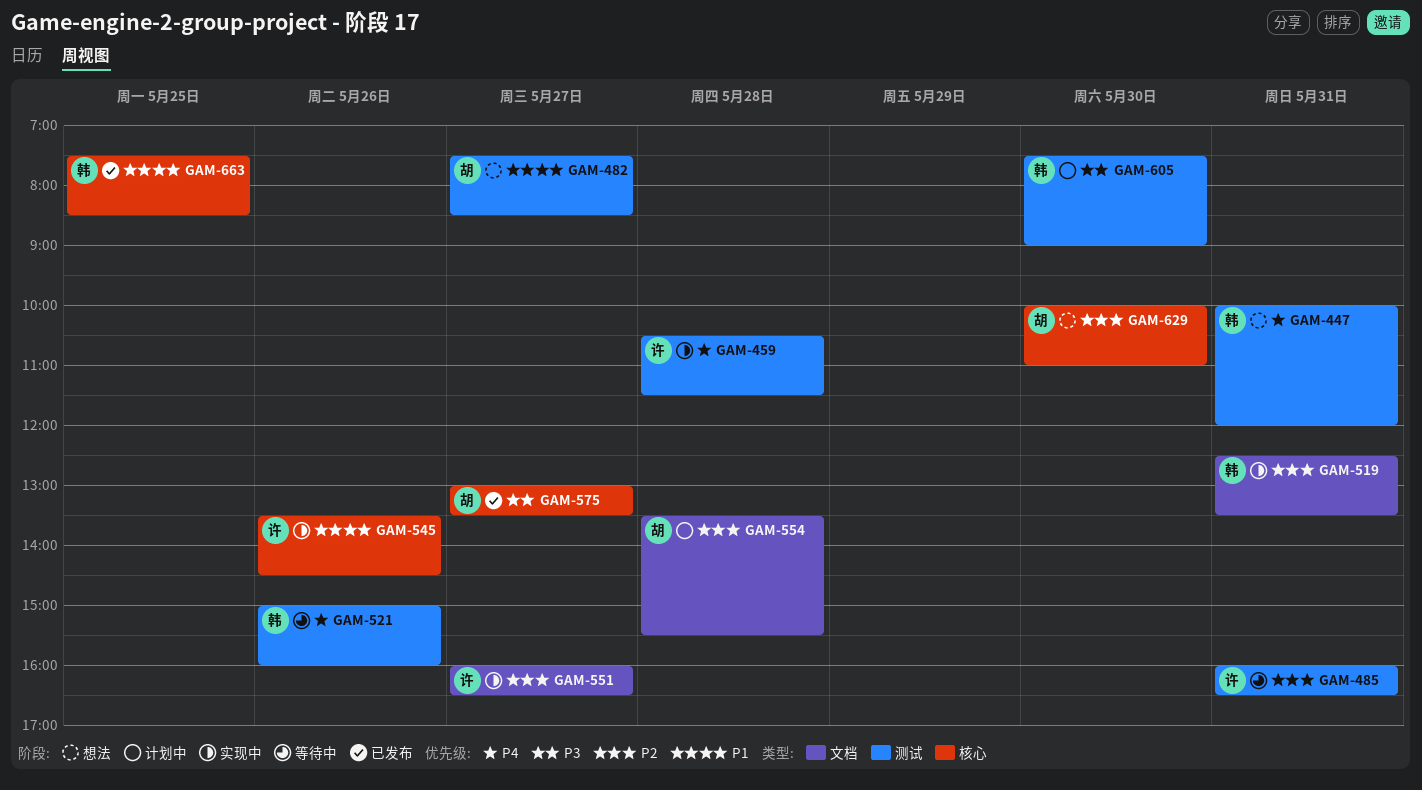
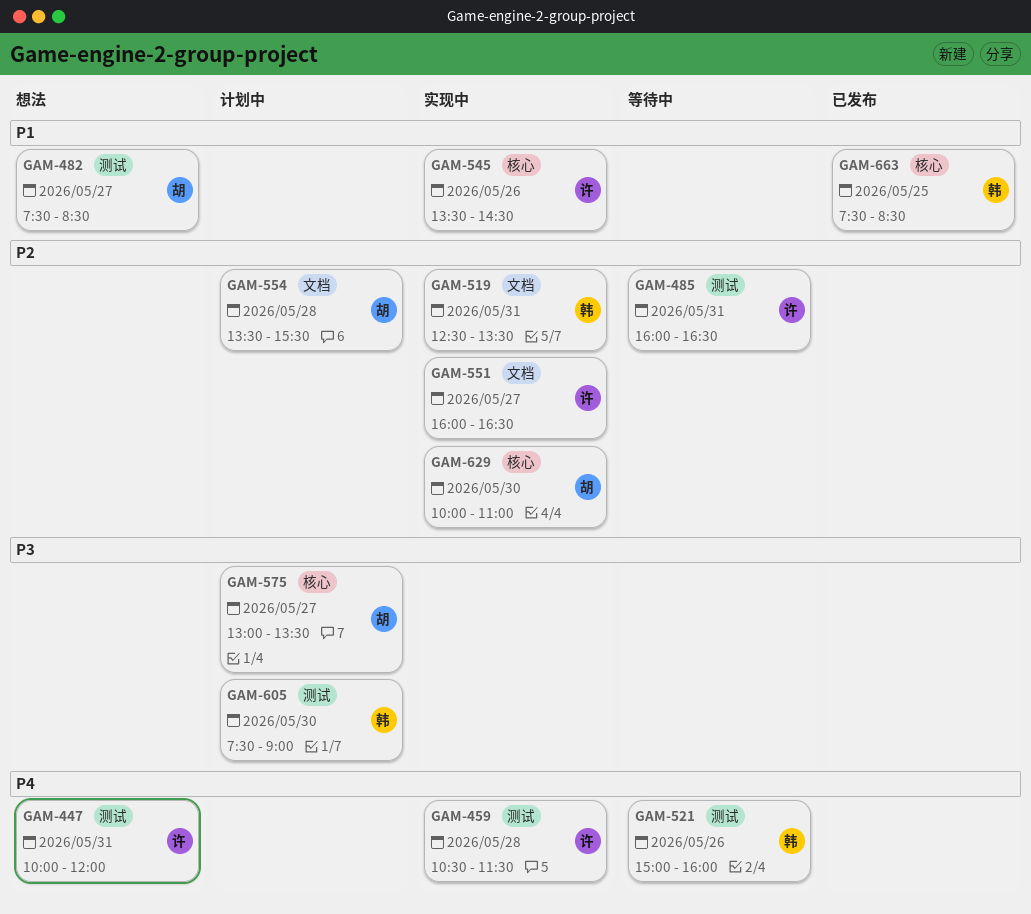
GAM-447, owner: 韩 -> 许
GAM-575, status: 已发布 -> 计划中
GAM-629, status: 想法 -> 实现中

